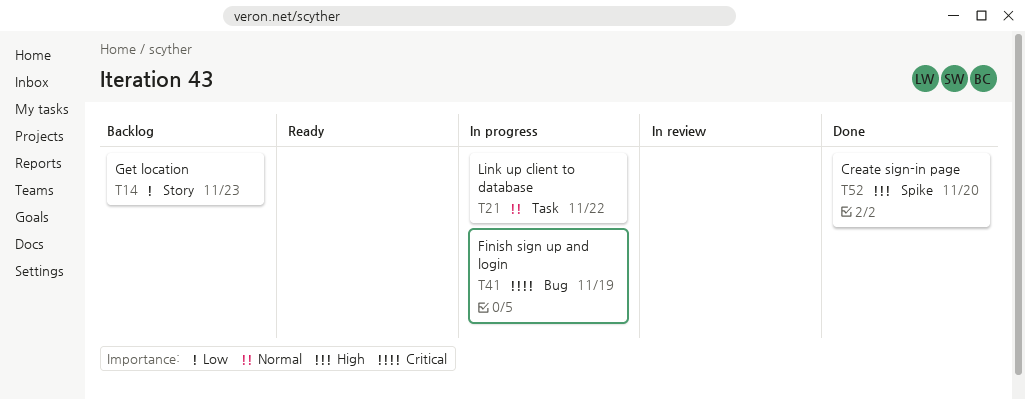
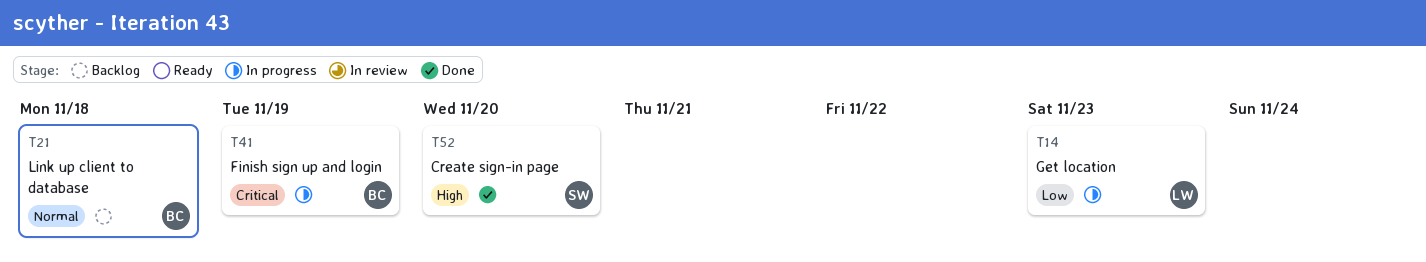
T14, status: Backlog -> In progress
T21, status: In progress -> Backlog
T21, due: Nov 22 -> Nov 18

